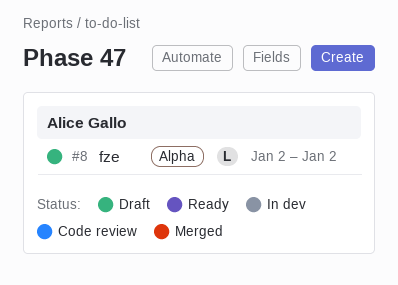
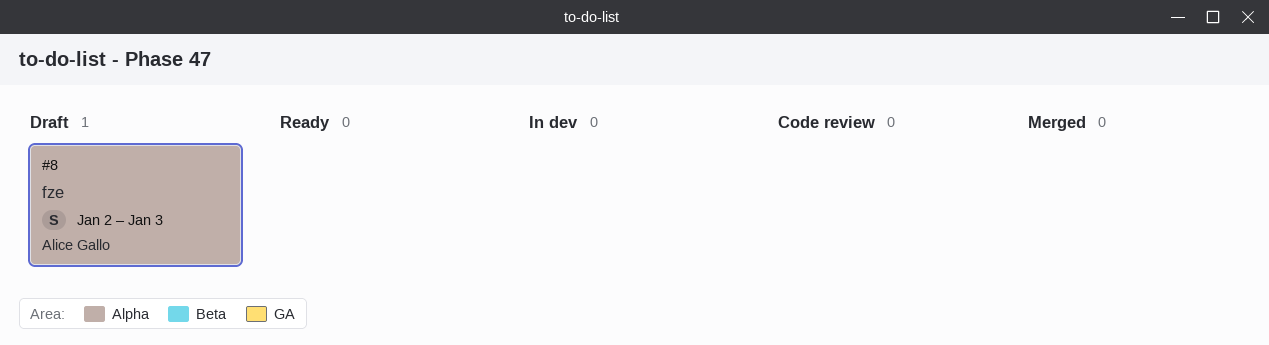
#8, estimate: L -> S
#8, due: Jan 2 -> Jan 3

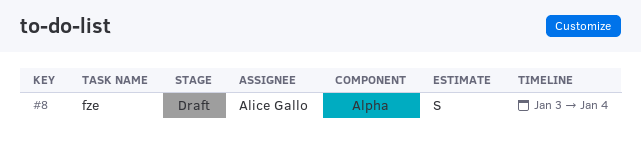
#8, start: Jan 2 -> Jan 3
#8, due: Jan 3 -> Jan 4

